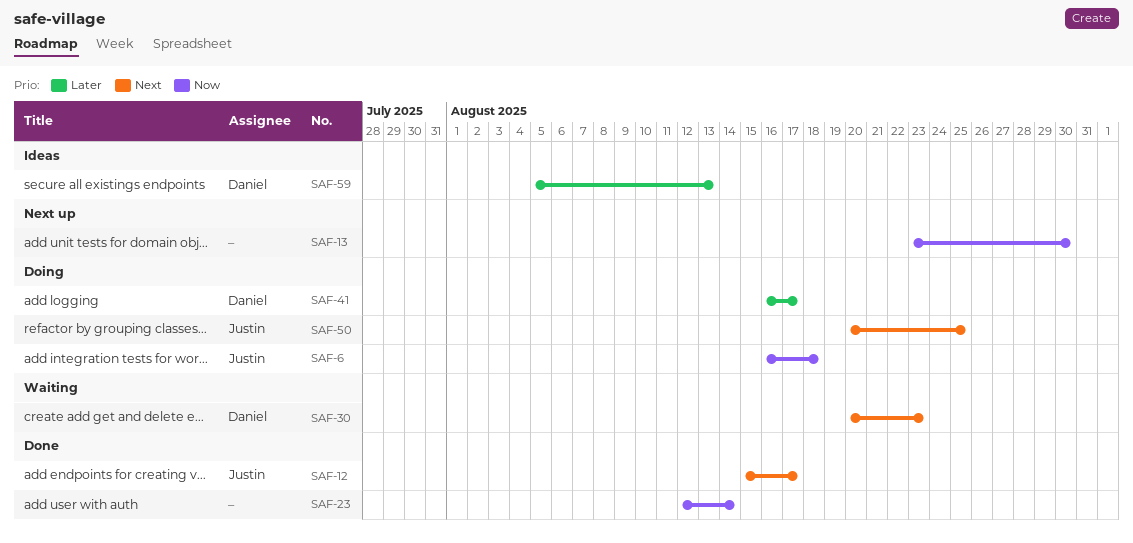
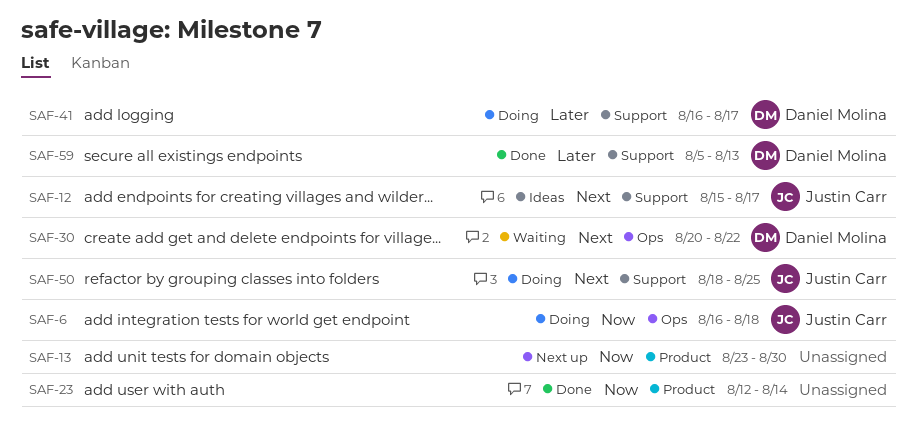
SAF-12, status: Done -> Ideas
SAF-30, due: Aug 23 -> Aug 22
SAF-50, start: Aug 20 -> Aug 18
SAF-59, status: Ideas -> Done

